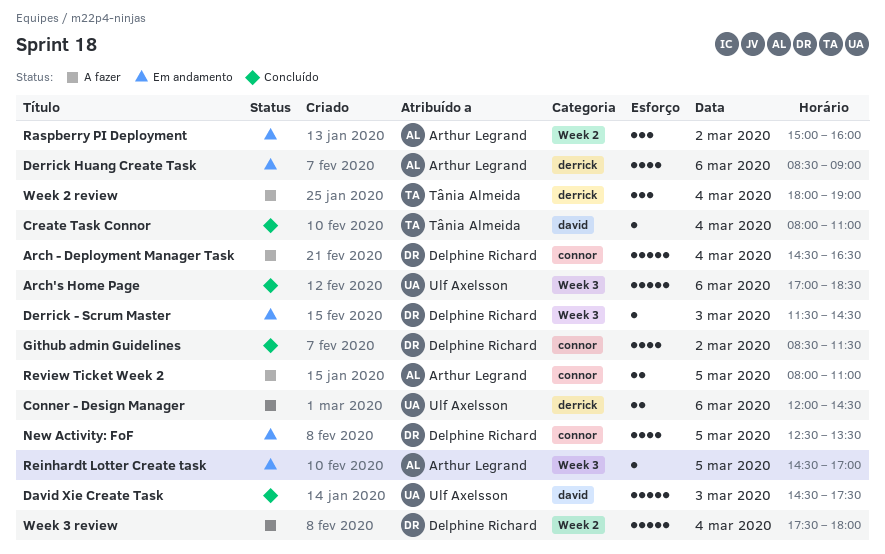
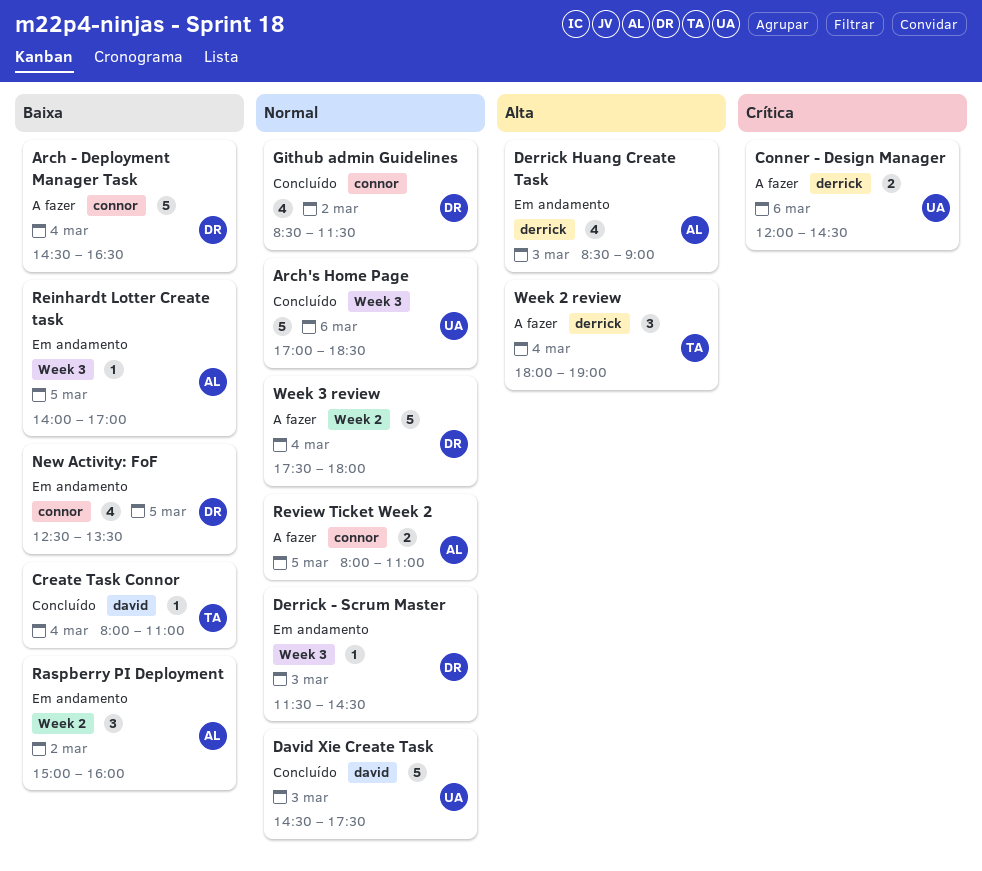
Derrick Huang Create Task, day: Mar 6 -> Mar 3
Reinhardt Lotter Create task, begins: 14:30 -> 14:00

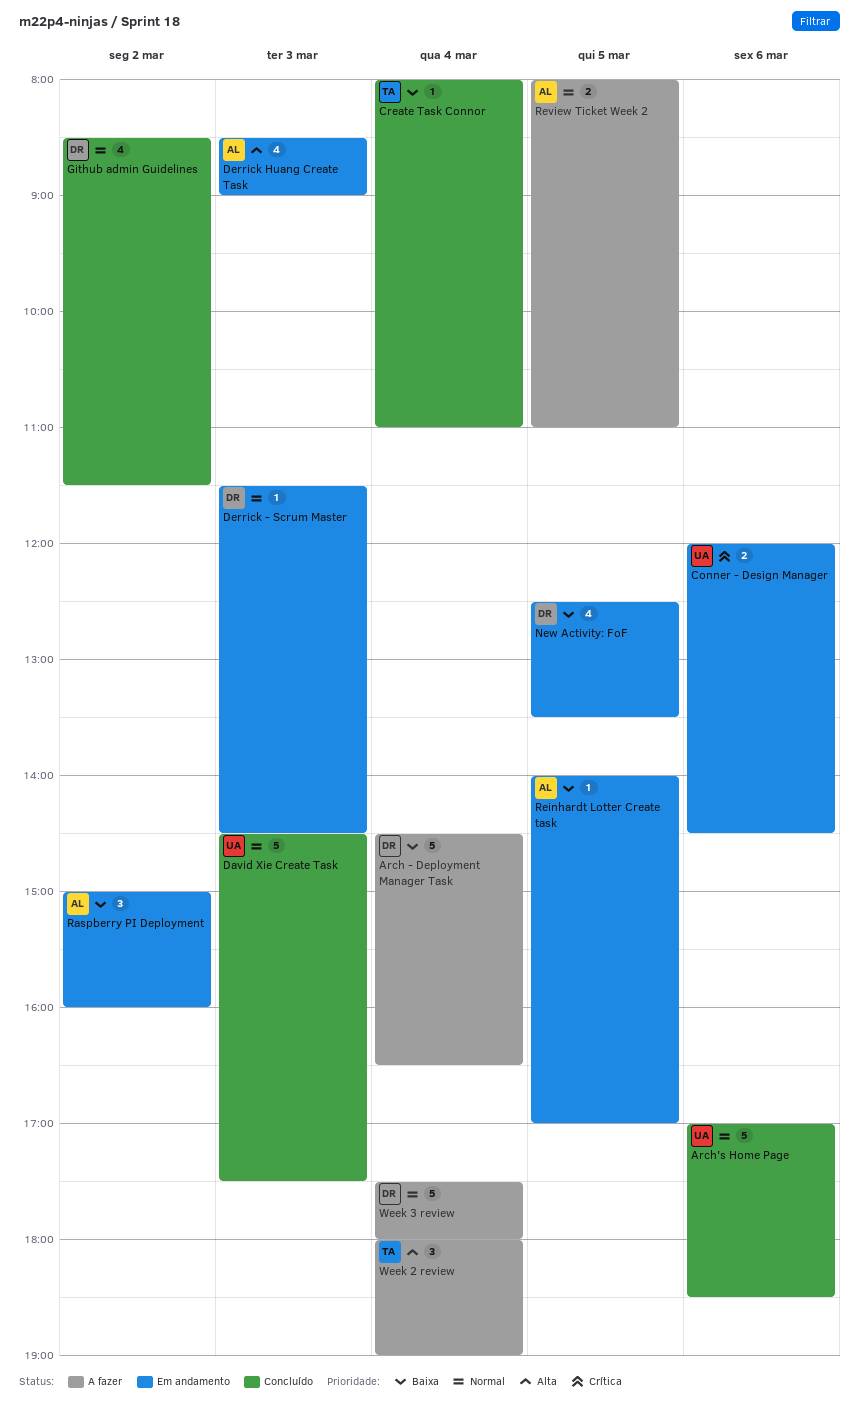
Conner - Design Manager, status: A fazer -> Em andamento

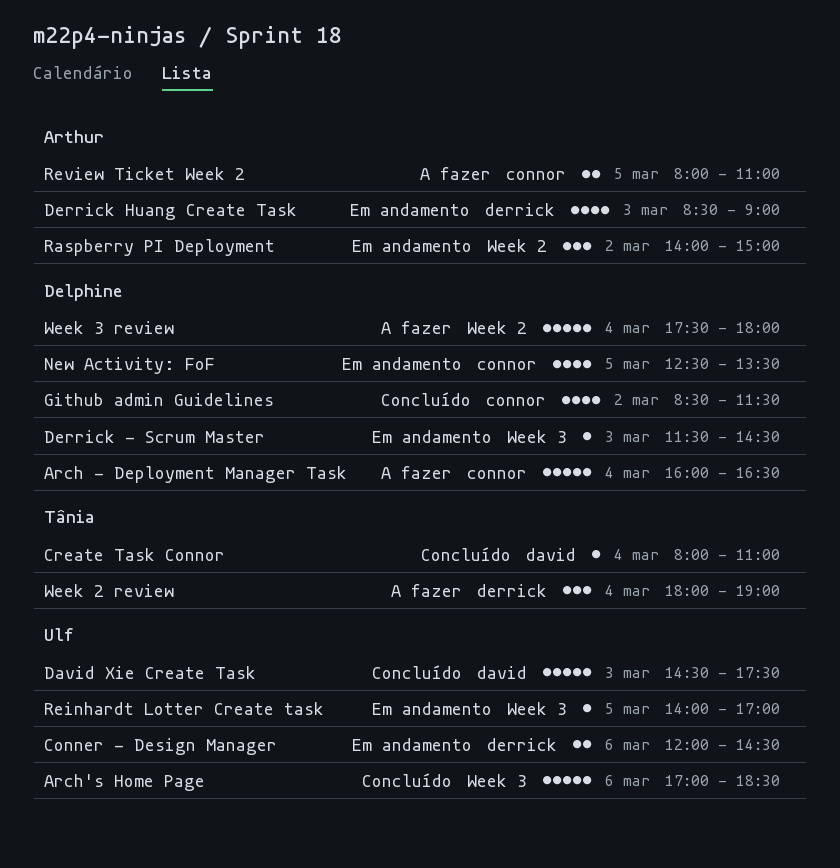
Arch - Deployment Manager Task, begins: 14:30 -> 16:00
Raspberry PI Deployment, begins: 15:00 -> 14:00
Raspberry PI Deployment, ends: 16:00 -> 15:00
Reinhardt Lotter Create task, owner: Arthur -> Ulf

